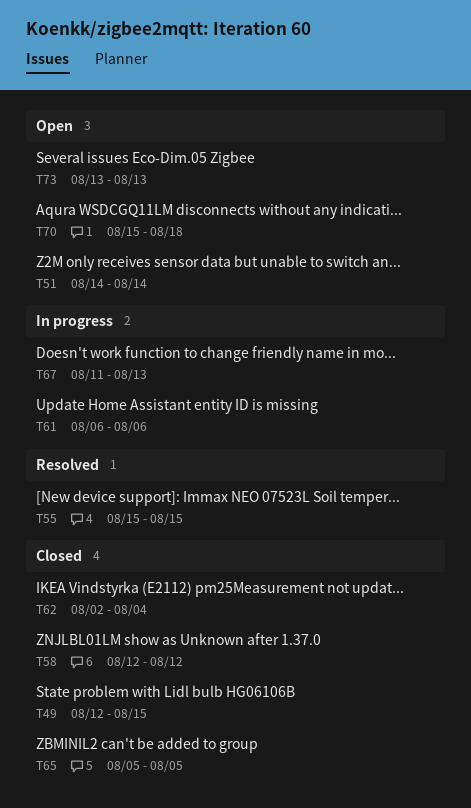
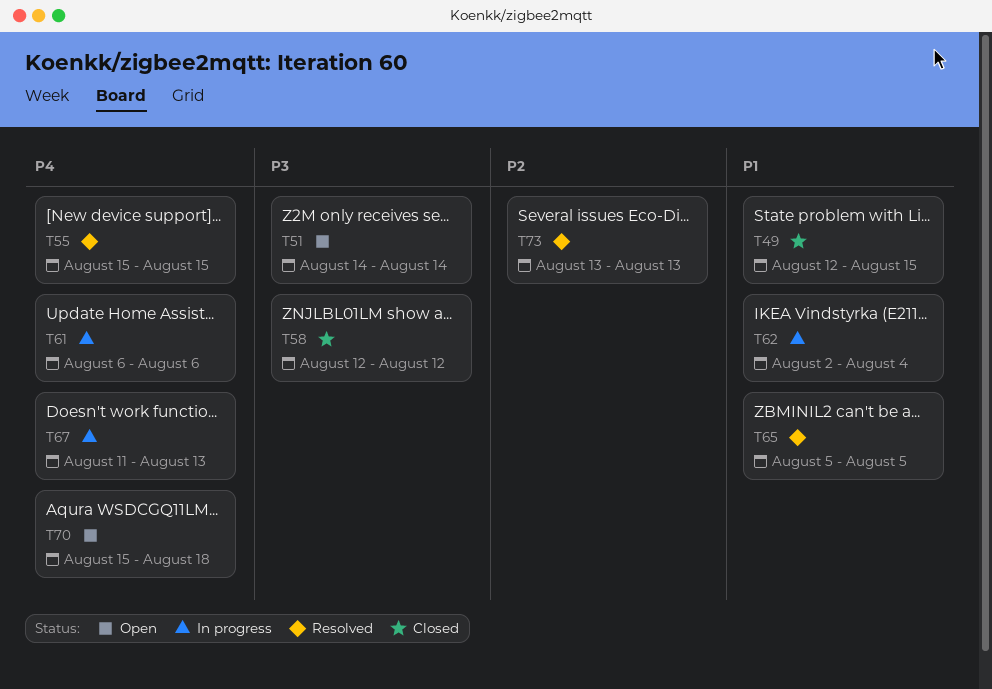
T62, status: Closed -> In progress
T65, status: Closed -> Resolved
T73, status: Open -> Resolved

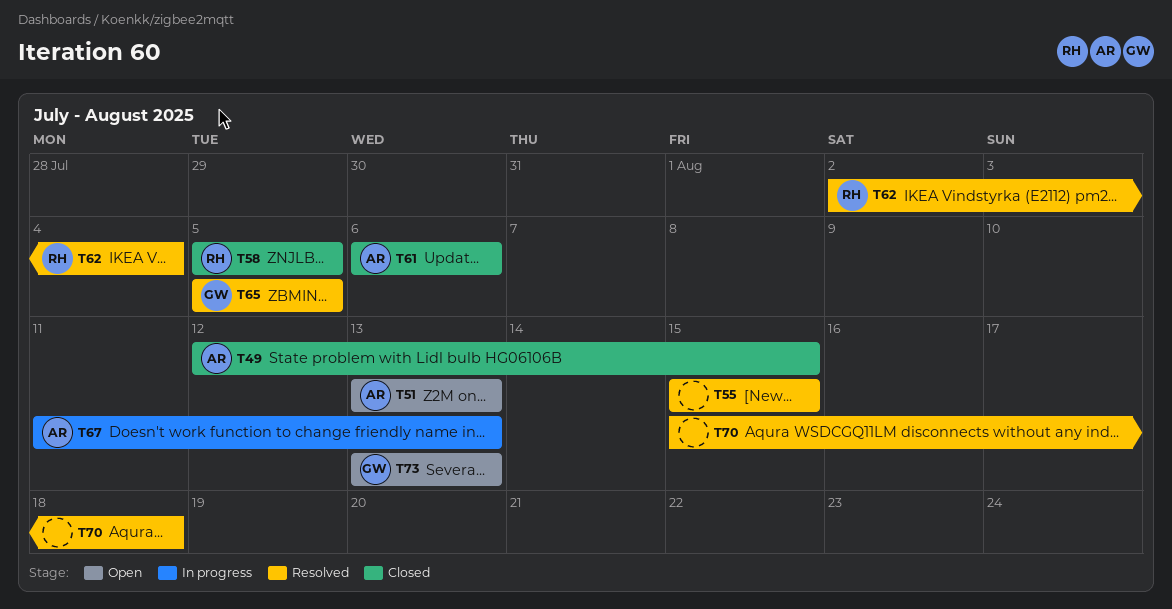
T51, start: Aug 14 -> Aug 13
T51, due: Aug 14 -> Aug 13
T58, start: Aug 12 -> Aug 5
T58, due: Aug 12 -> Aug 5
T61, status: In progress -> Closed
T62, status: In progress -> Resolved
T70, status: Open -> Resolved
T73, status: Resolved -> Open

